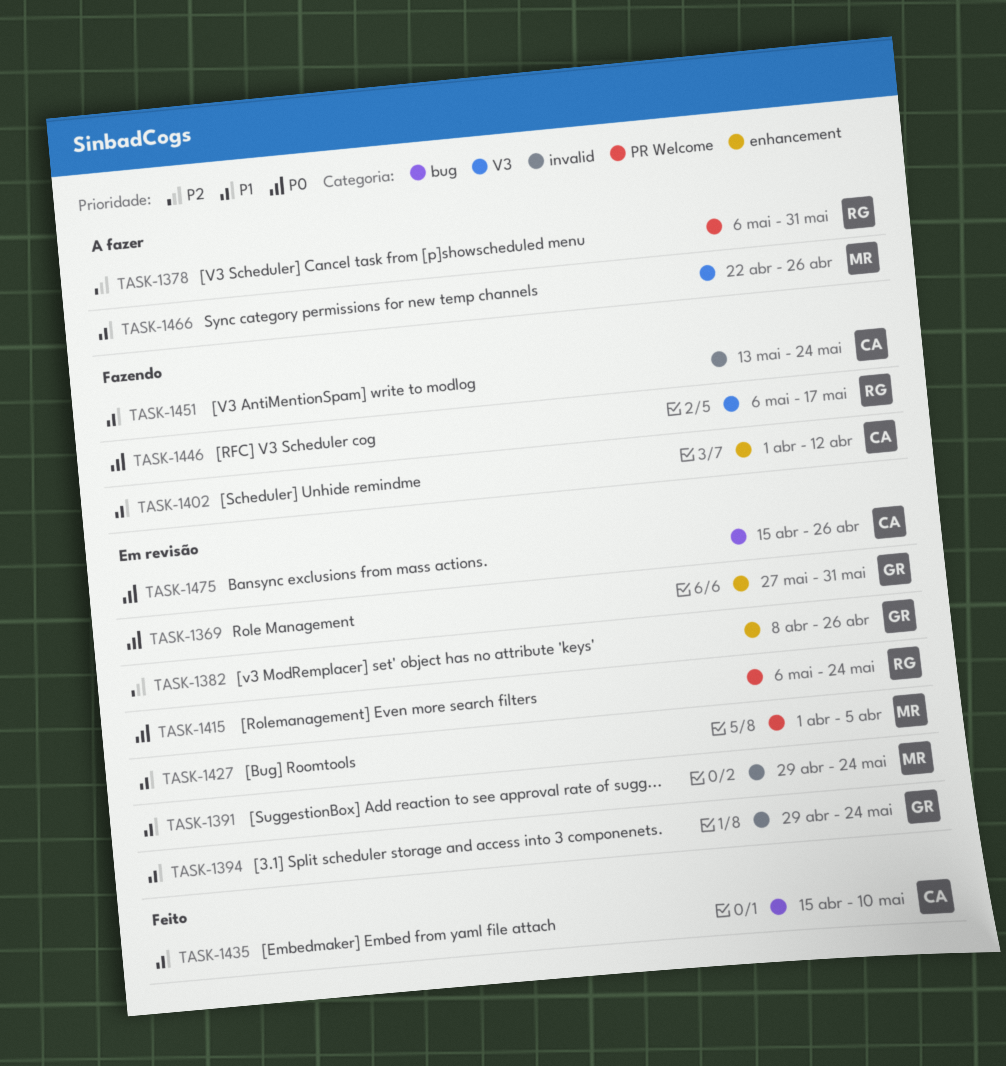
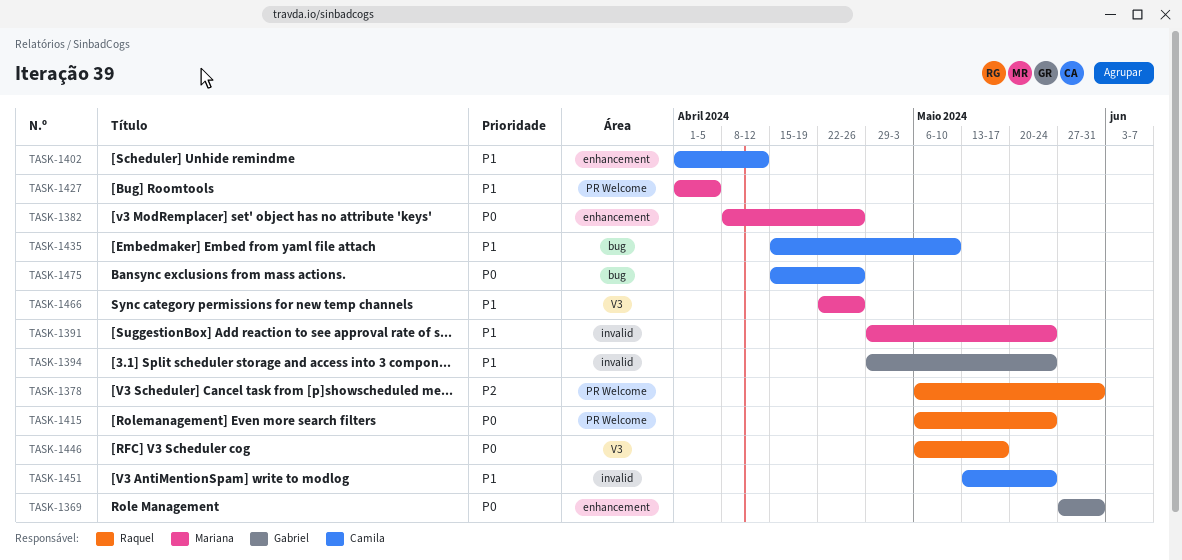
TASK-1382, owner: Gabriel -> Mariana
TASK-1382, priority: P2 -> P0

